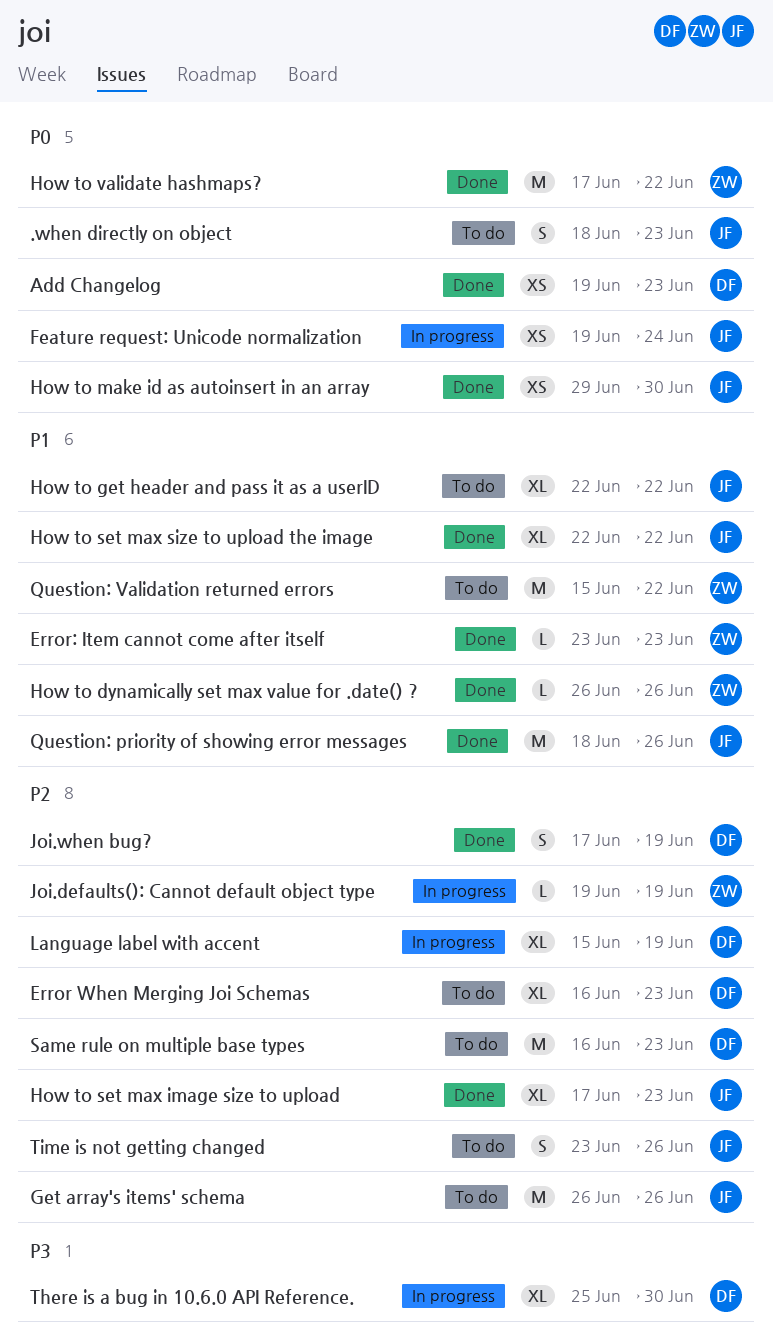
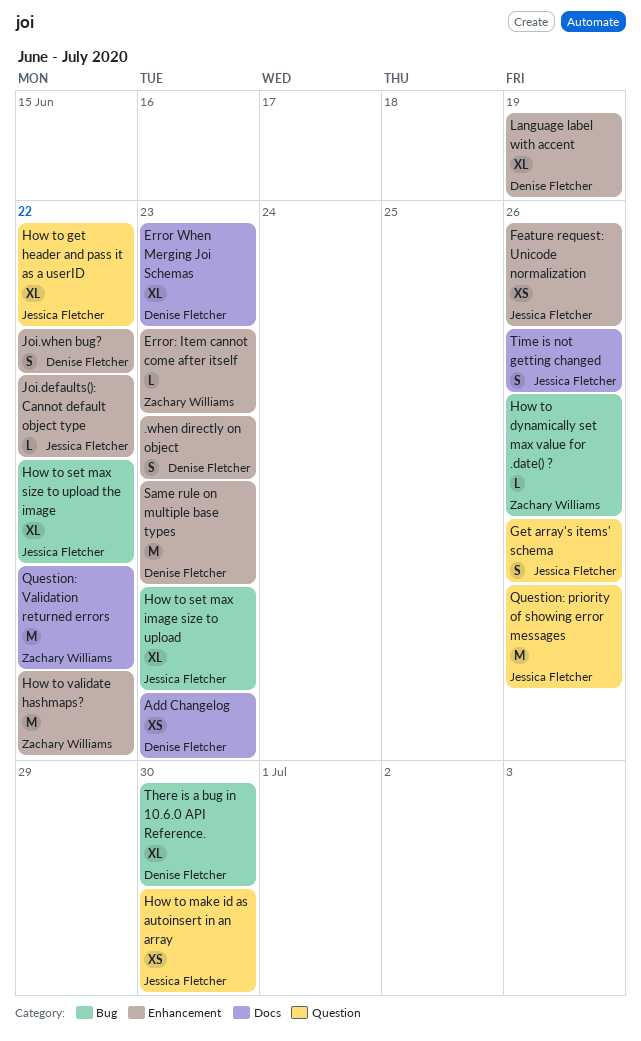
.when directly on object, owner: Jessica Fletcher -> Denise Fletcher
Feature request: Unicode normalization, due: Jun 24 -> Jun 26
Get array's items' schema, estimate: M -> S
Joi.defaults(): Cannot default object type, owner: Zachary Williams -> Jessica Fletcher
Joi.defaults(): Cannot default object type, due: Jun 19 -> Jun 22
Joi.when bug?, due: Jun 19 -> Jun 22

